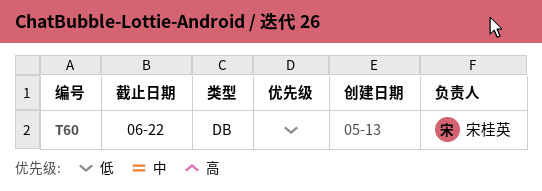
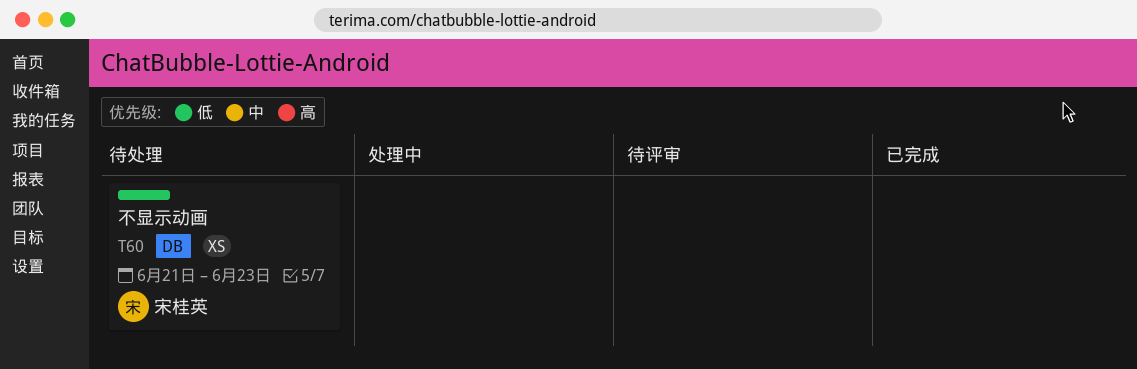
T60, due: Jun 22 -> Jun 23

